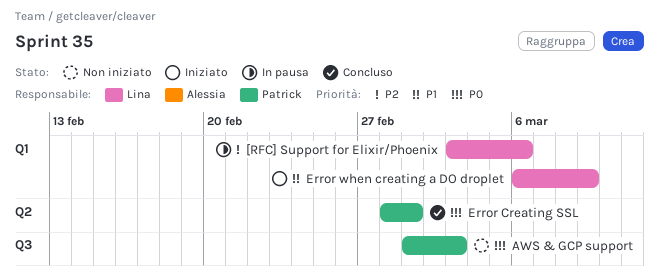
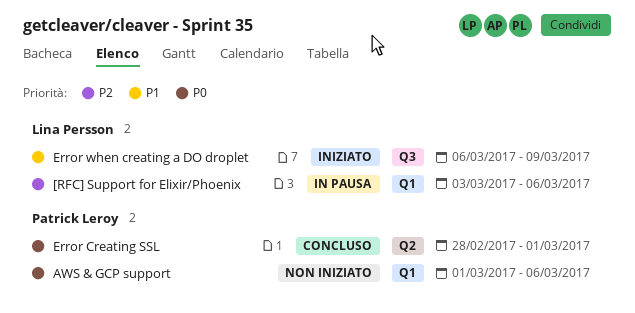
AWS & GCP support, label: Q3 -> Q1
AWS & GCP support, due: Mar 3 -> Mar 6
Error when creating a DO droplet, label: Q1 -> Q3

